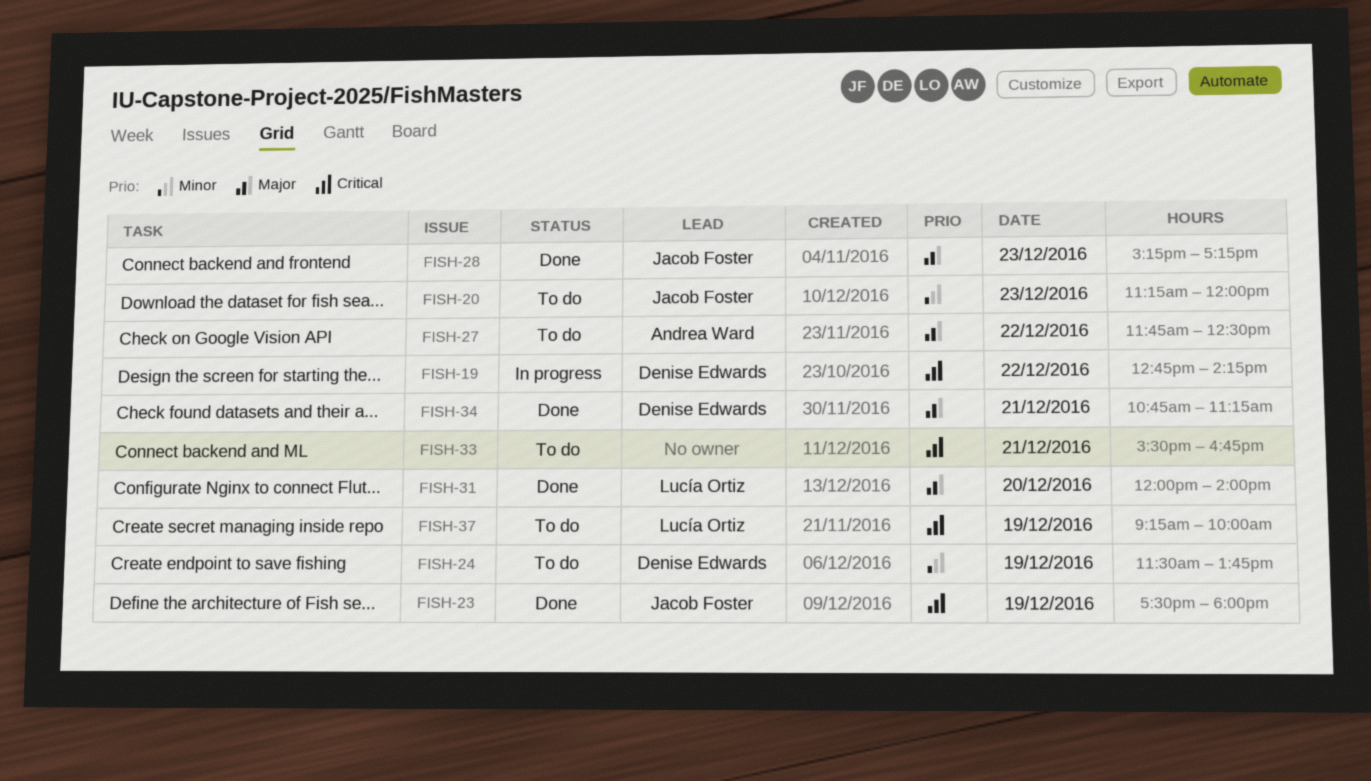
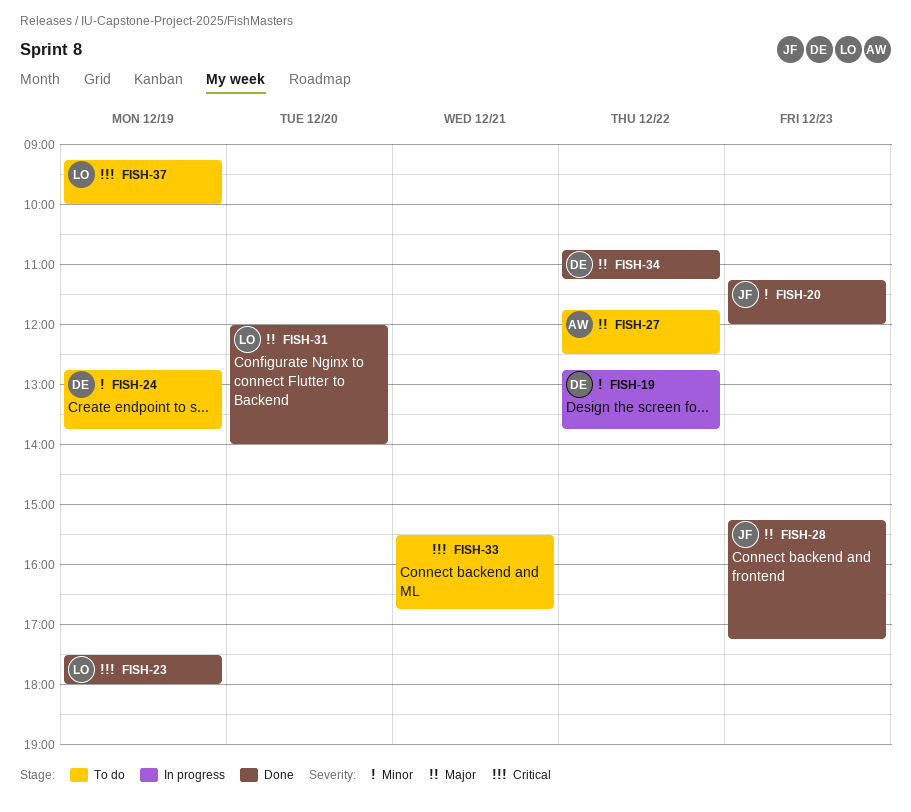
FISH-19, priority: Critical -> Minor
FISH-19, ends: 14:15 -> 13:45
FISH-20, status: To do -> Done
FISH-23, owner: Jacob Foster -> Lucía Ortiz
FISH-24, begins: 11:30 -> 12:45
FISH-34, day: Dec 21 -> Dec 22

